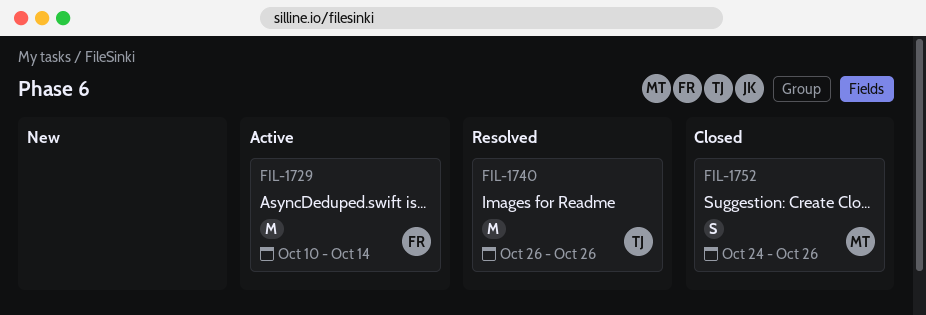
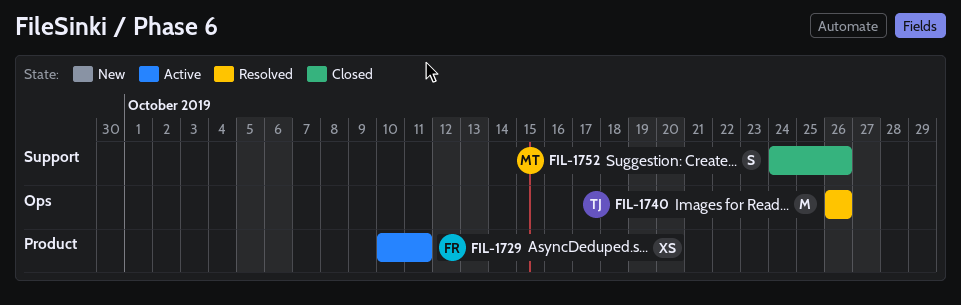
FIL-1729, estimate: M -> XS
FIL-1729, due: Oct 14 -> Oct 11

